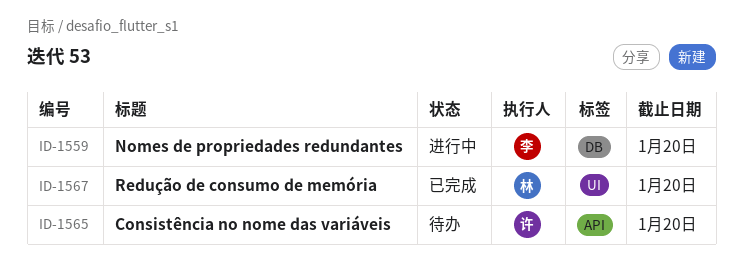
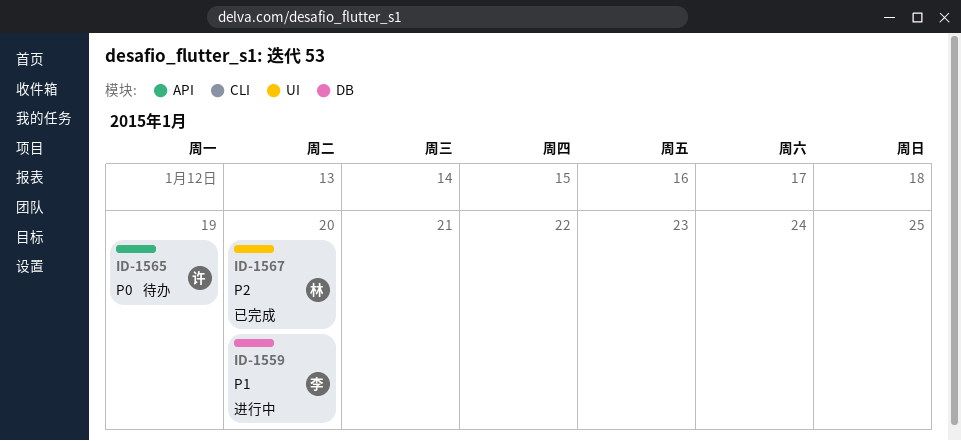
ID-1565, due: Jan 20 -> Jan 19

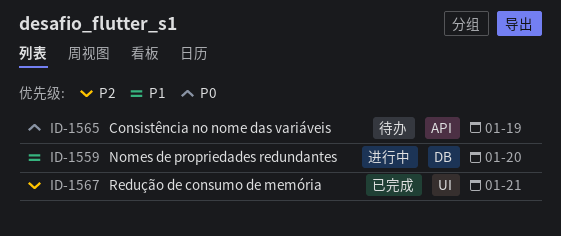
ID-1567, due: Jan 20 -> Jan 21

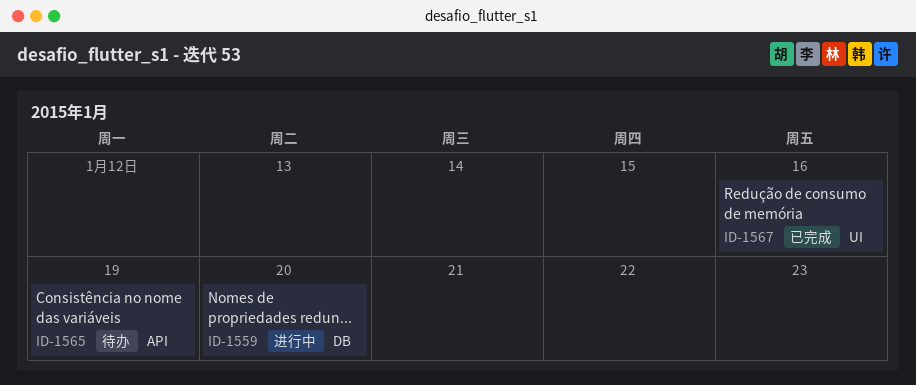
ID-1567, due: Jan 21 -> Jan 16

